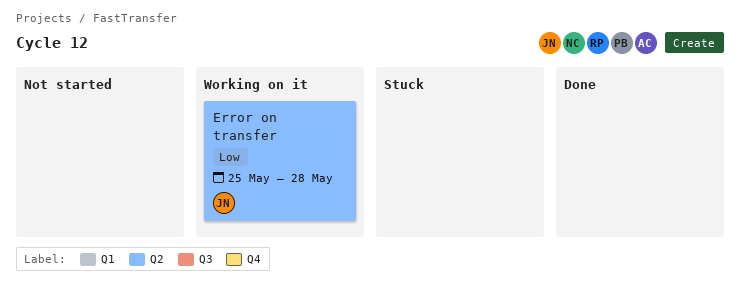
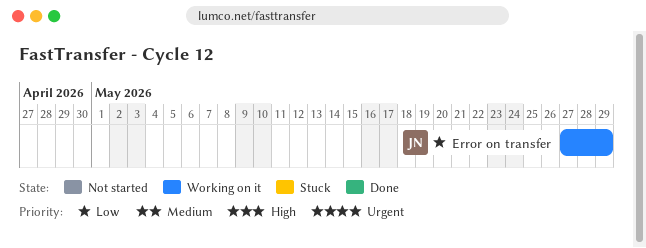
Error on transfer, start: May 25 -> May 27
Error on transfer, due: May 28 -> May 29

